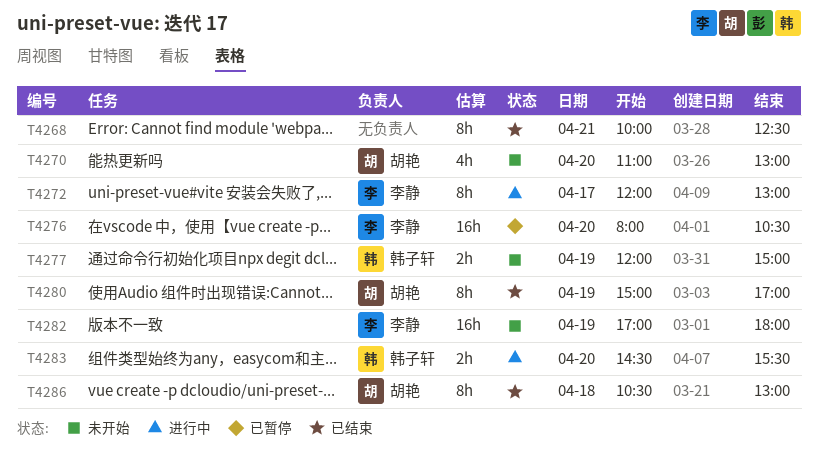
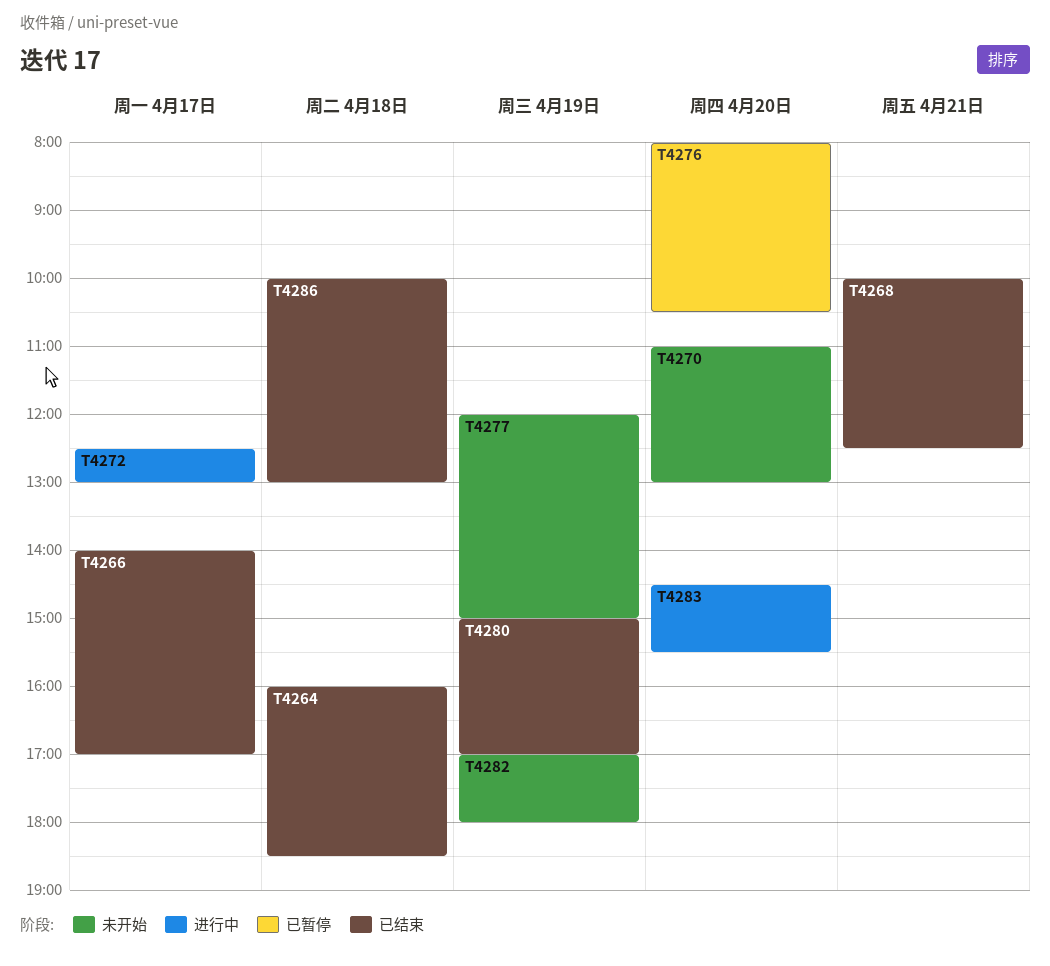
T4264: none -> present
T4266: none -> present
T4272, begins: 12:00 -> 12:30
T4286, begins: 10:30 -> 10:00

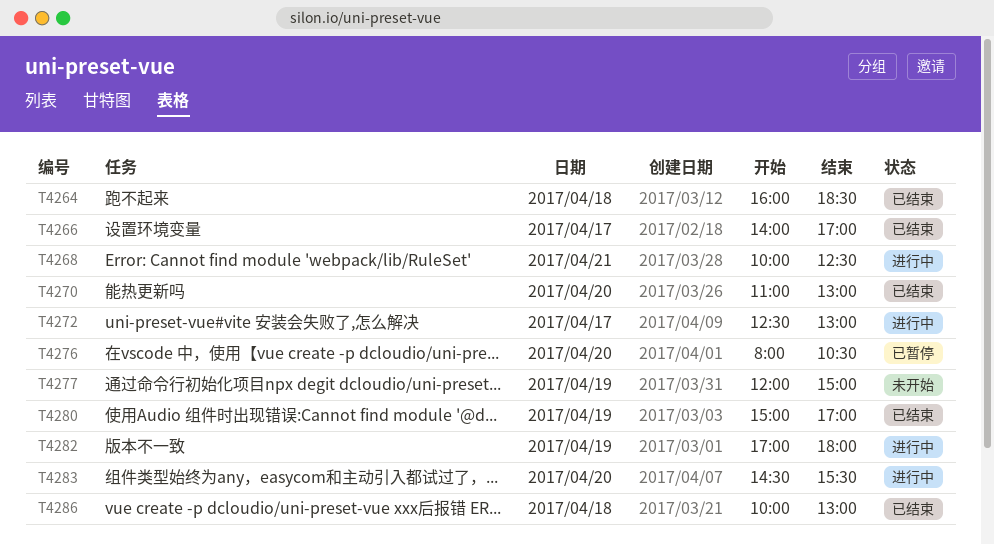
T4268, status: 已结束 -> 进行中
T4270, status: 未开始 -> 已结束
T4282, status: 未开始 -> 进行中

